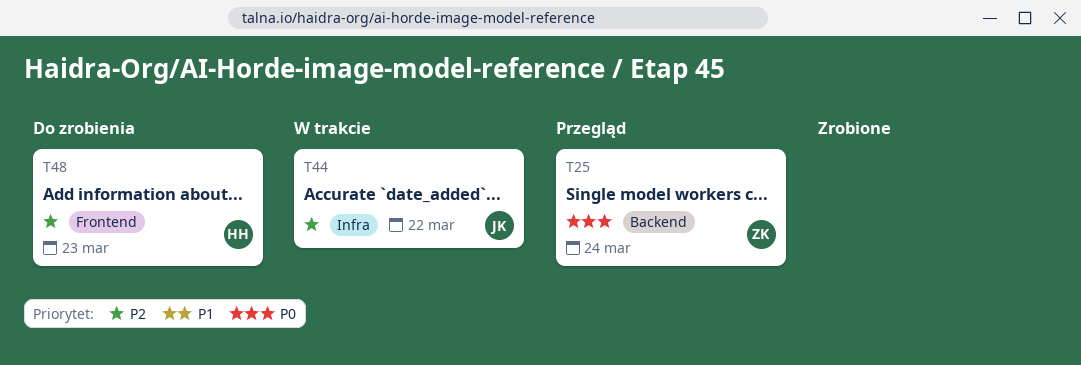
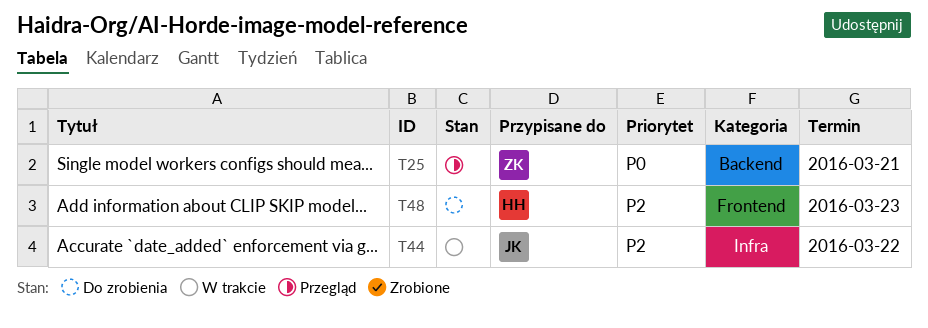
T25, due: Mar 24 -> Mar 21

